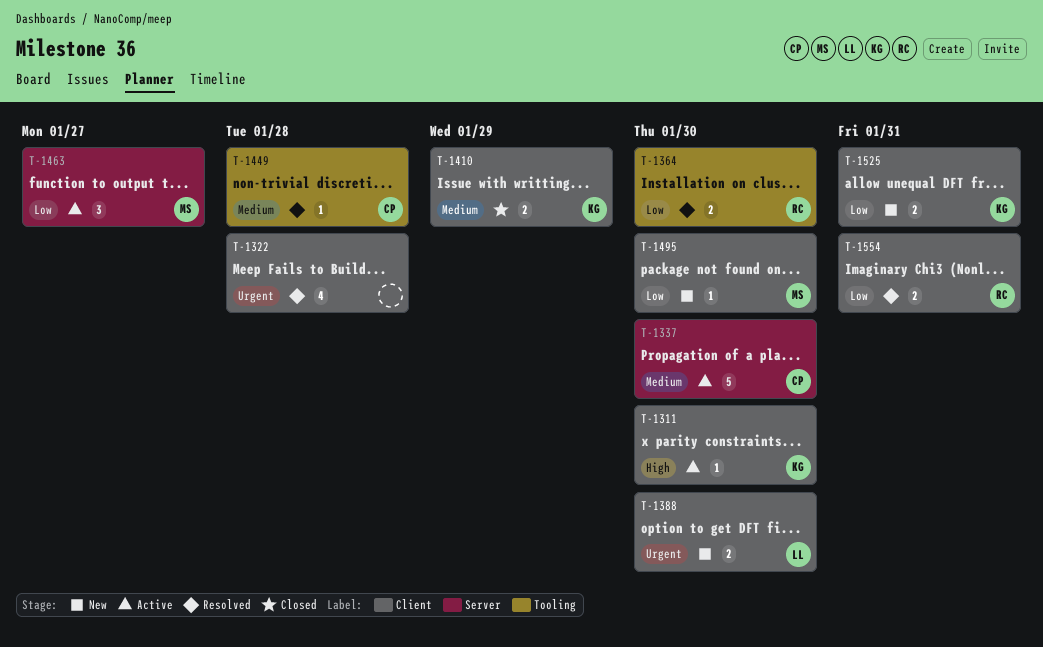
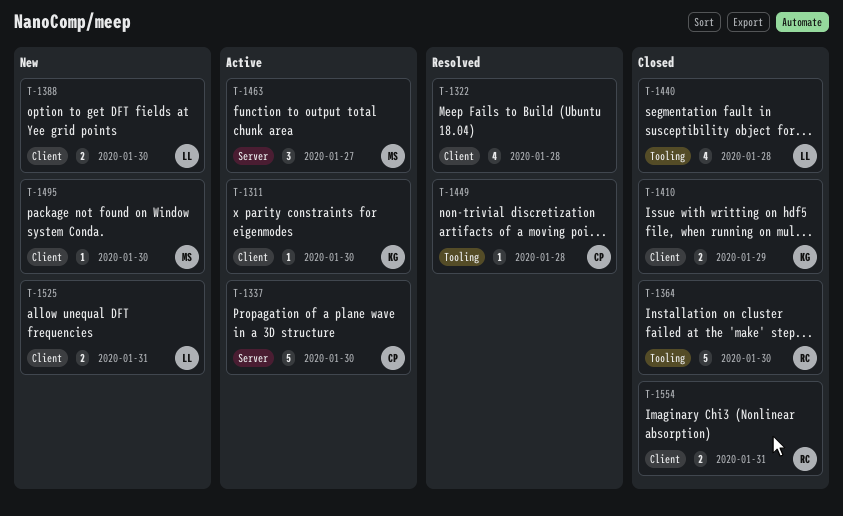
T-1364, status: Resolved -> Closed
T-1364, estimate: 2 -> 5
T-1440: none -> present
T-1525, owner: KG -> LL
T-1554, status: Resolved -> Closed

